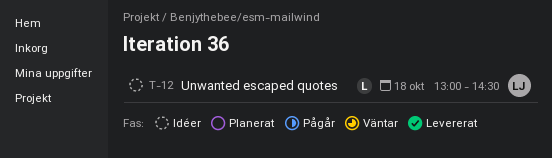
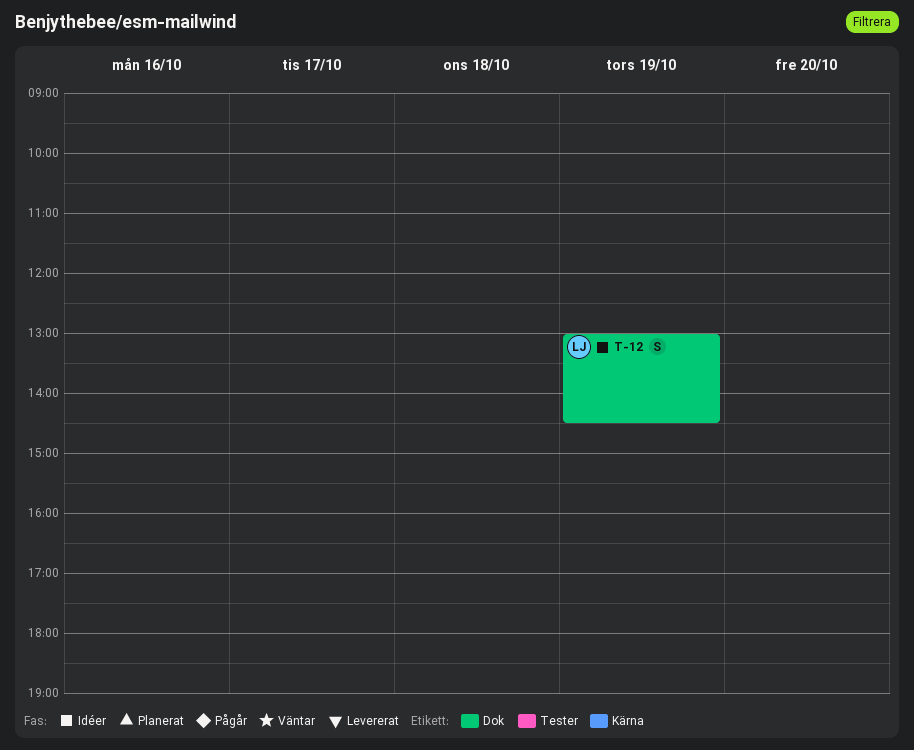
T-12, estimate: L -> S
T-12, day: Oct 18 -> Oct 19

